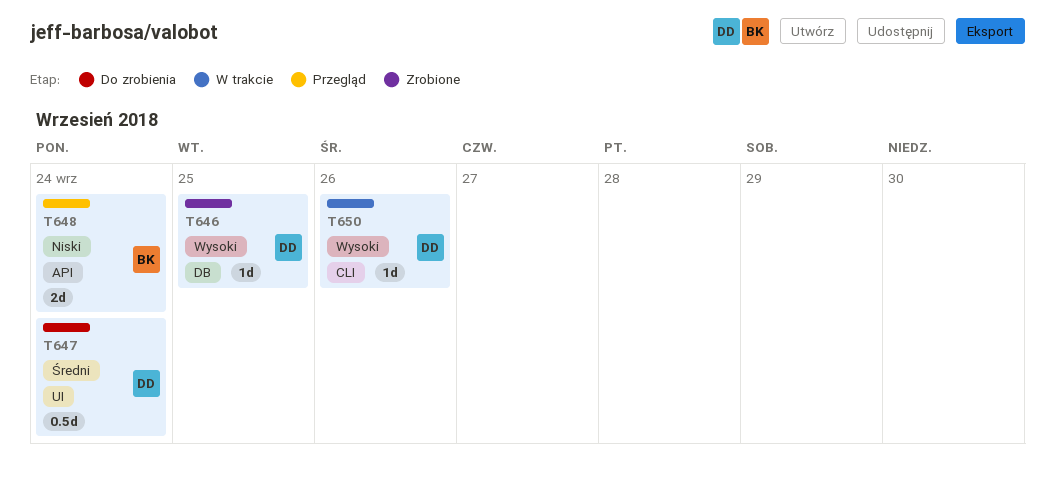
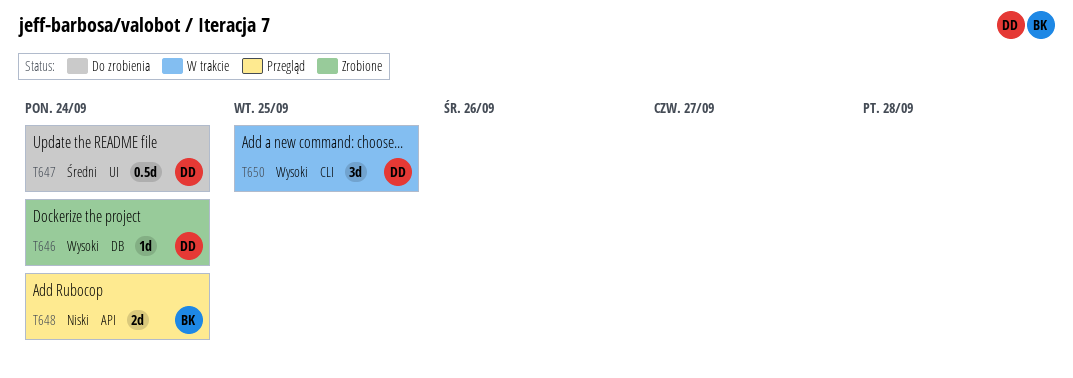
T646, due: Sep 25 -> Sep 24
T650, estimate: 1d -> 3d
T650, due: Sep 26 -> Sep 25

